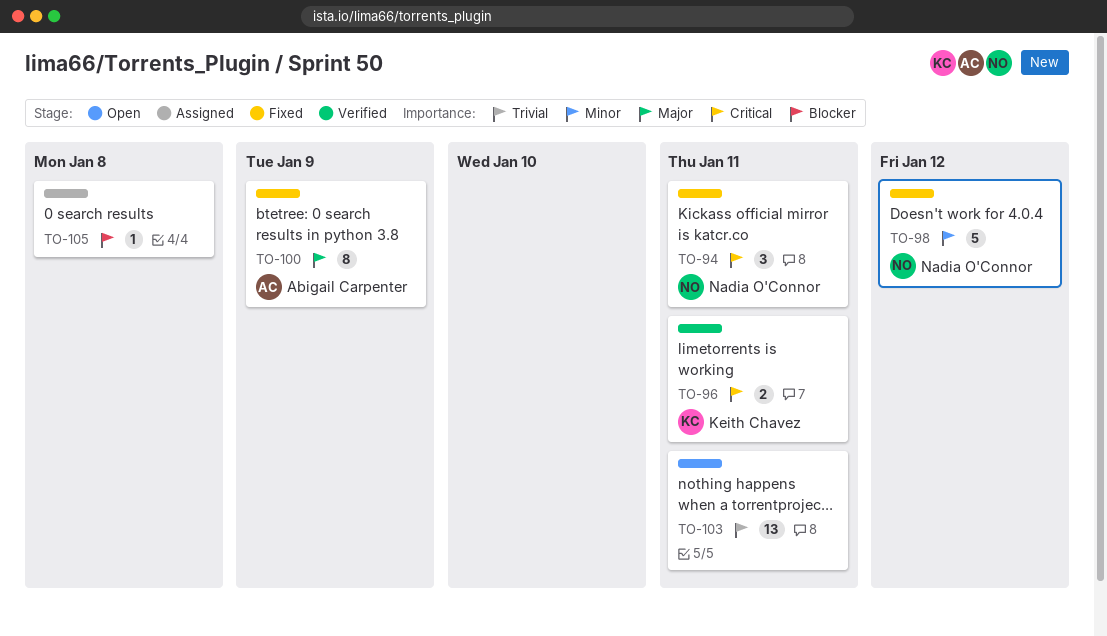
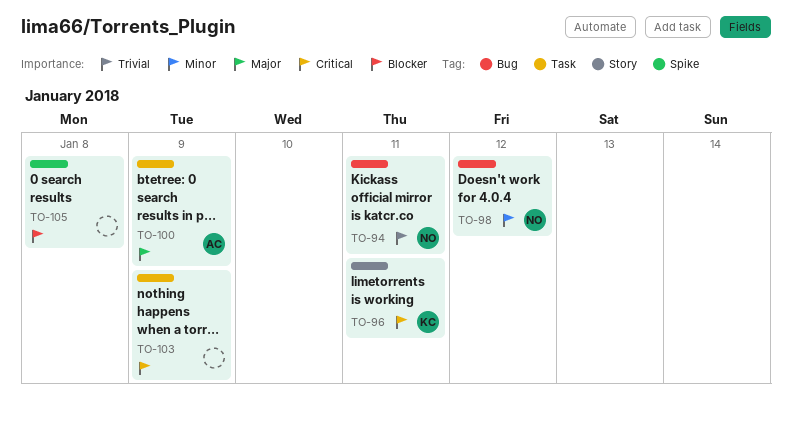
TO-94, priority: Critical -> Trivial
TO-103, priority: Trivial -> Critical
TO-103, due: Jan 11 -> Jan 9

